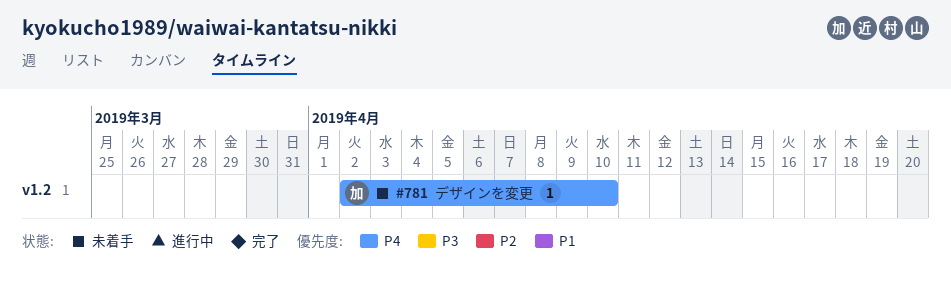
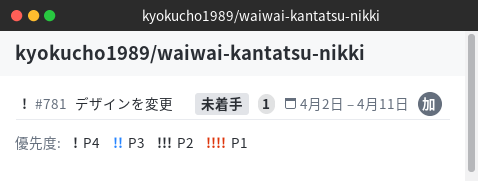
#781, due: Apr 10 -> Apr 11

